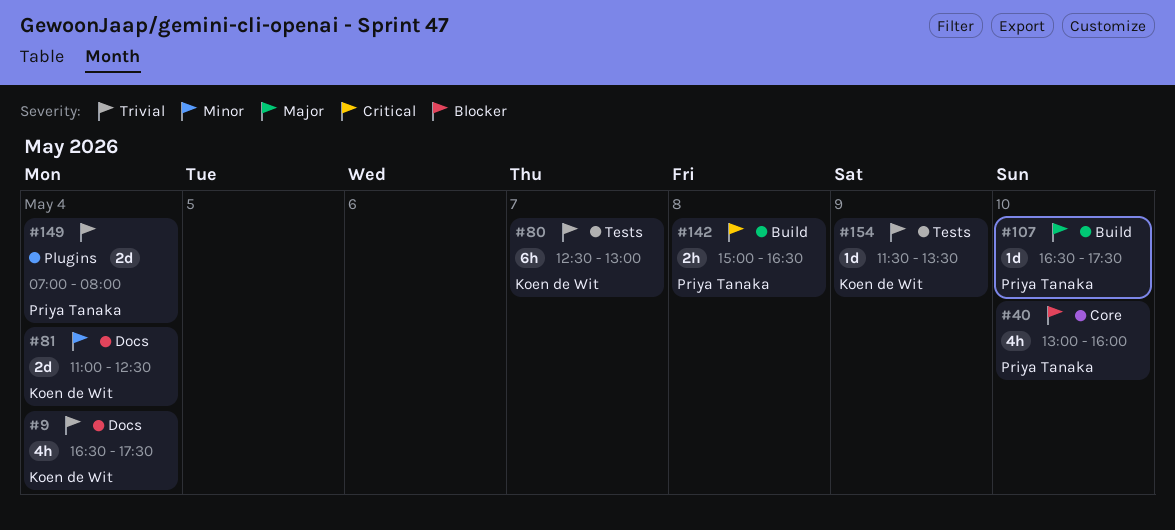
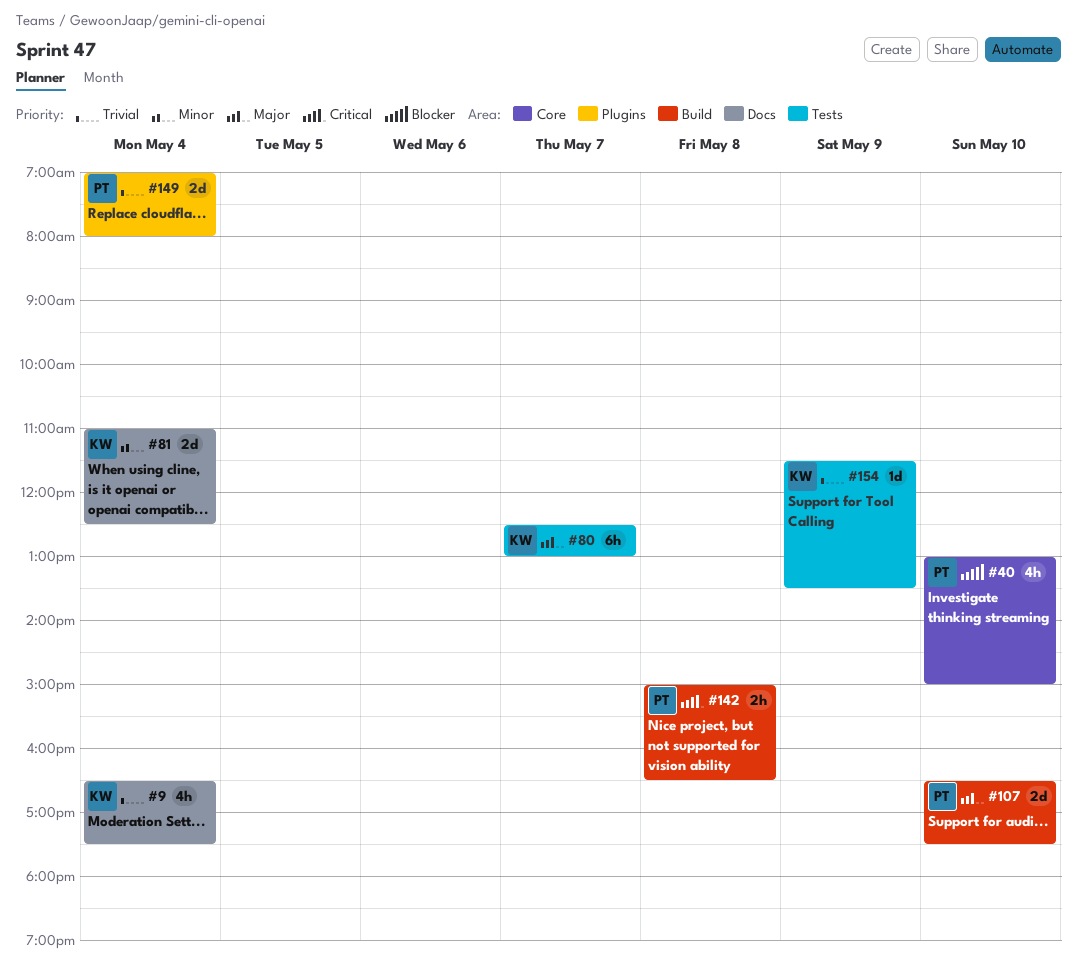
#40, ends: 16:00 -> 15:00
#80, priority: Trivial -> Major
#107, estimate: 1d -> 2d

